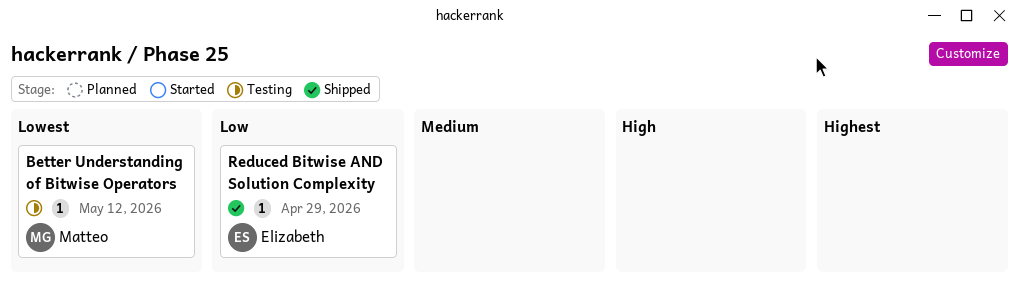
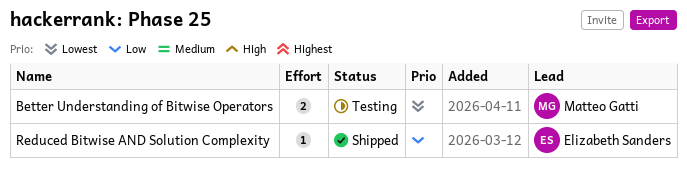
Better Understanding of Bitwise Operators, estimate: 1 -> 2

